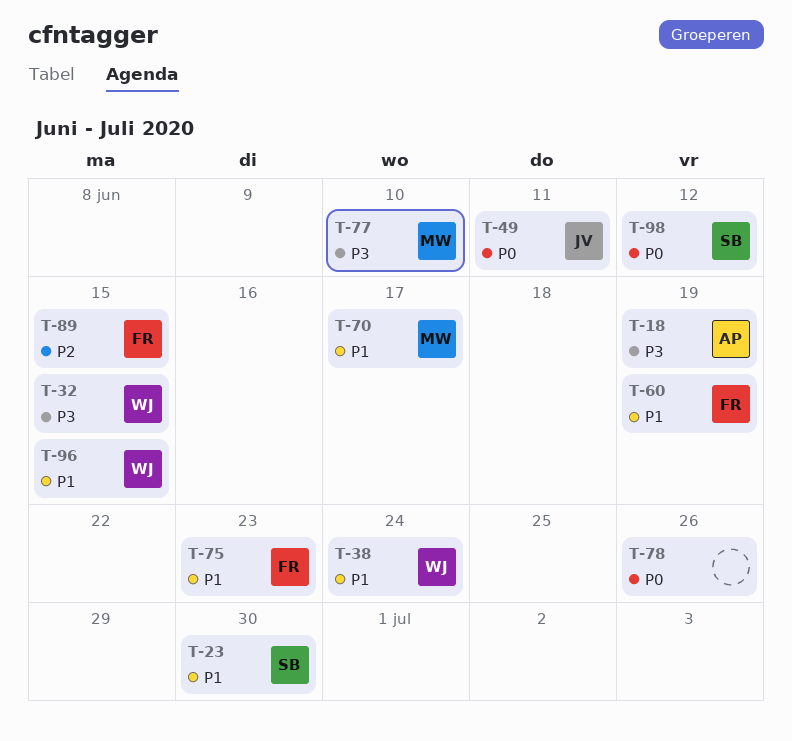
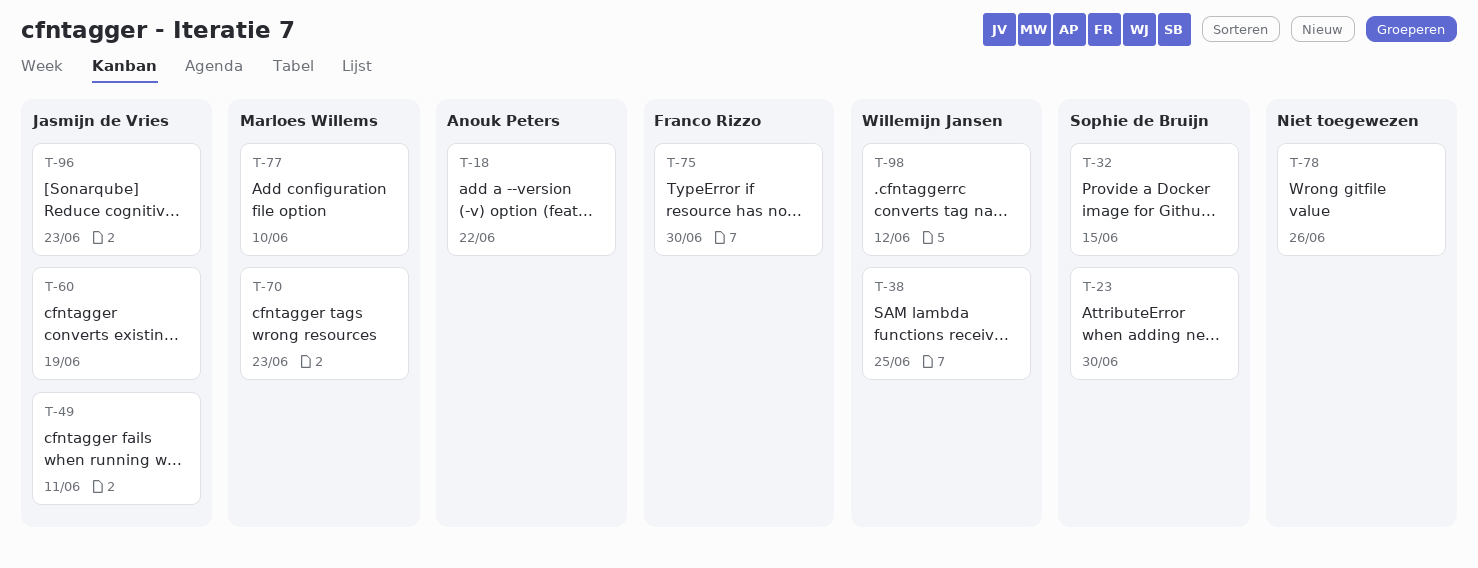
T-18, due: Jun 19 -> Jun 22
T-32, owner: Willemijn Jansen -> Sophie de Bruijn
T-38, due: Jun 24 -> Jun 25
T-60, owner: Franco Rizzo -> Jasmijn de Vries
T-70, due: Jun 17 -> Jun 23
T-75, due: Jun 23 -> Jun 30
T-89: present -> none
T-96, owner: Willemijn Jansen -> Jasmijn de Vries
T-96, due: Jun 15 -> Jun 23
T-98, owner: Sophie de Bruijn -> Willemijn Jansen

